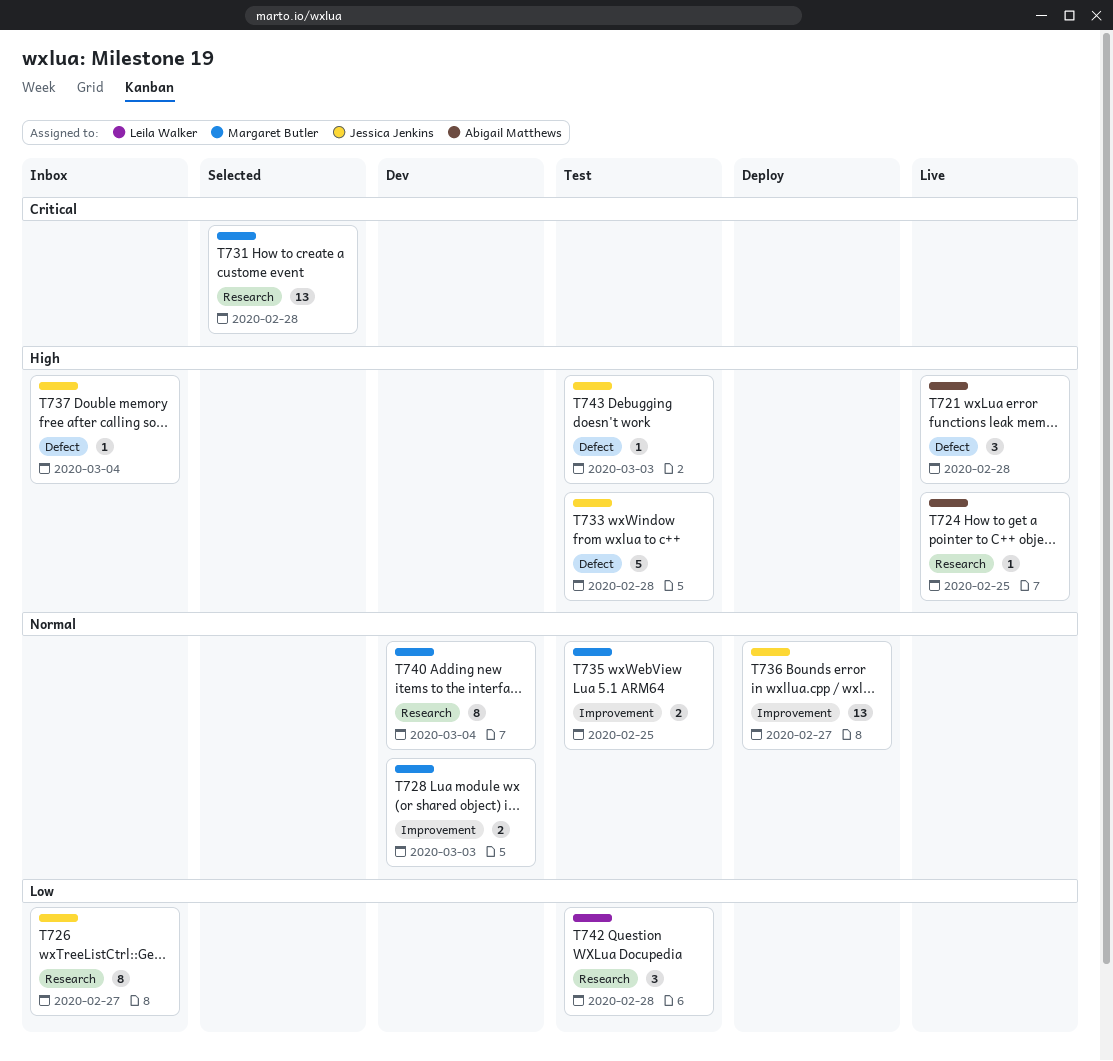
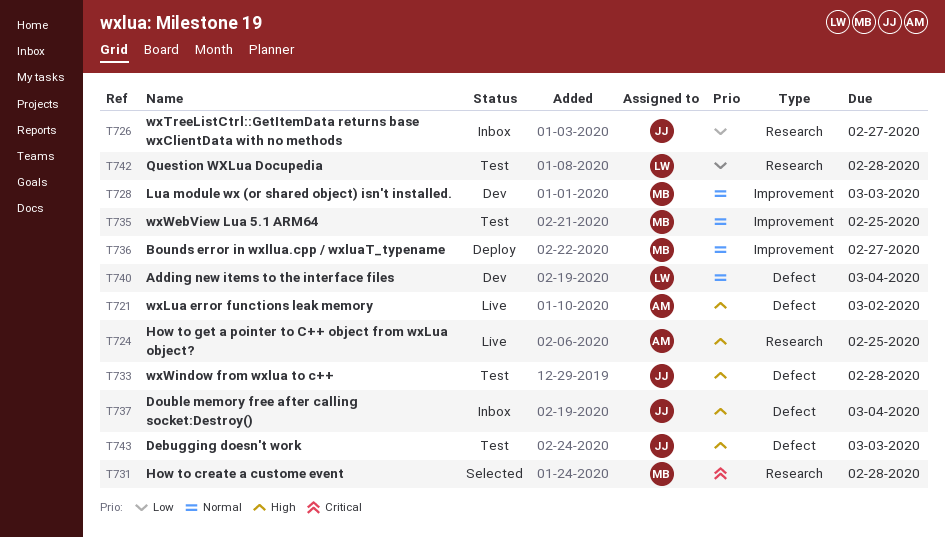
T721, due: Feb 28 -> Mar 2
T736, owner: Jessica Jenkins -> Margaret Butler
T740, owner: Margaret Butler -> Leila Walker
T740, label: Research -> Defect

